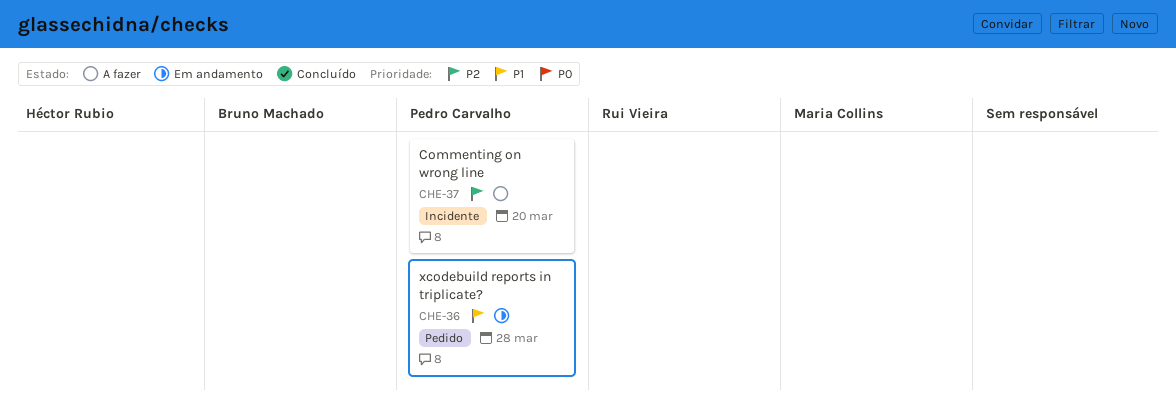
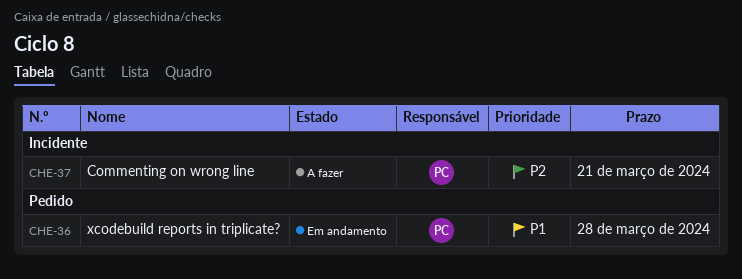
CHE-37, due: Mar 20 -> Mar 21

